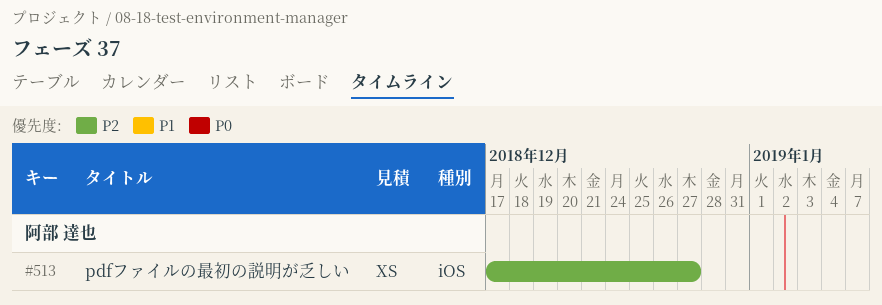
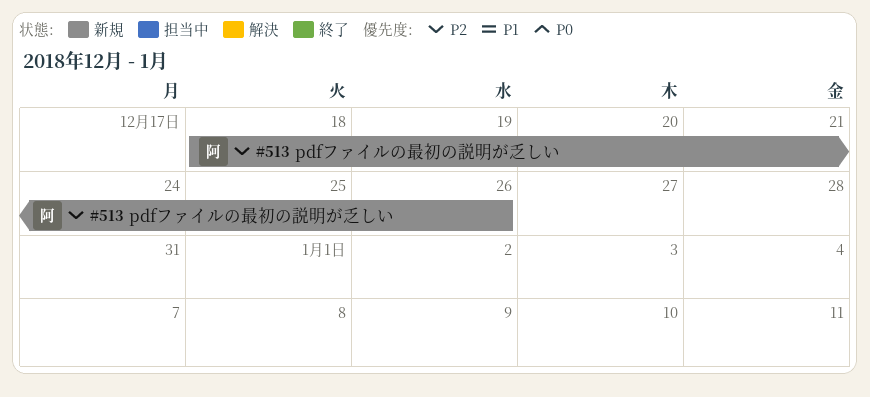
#513, start: Dec 17 -> Dec 18
#513, due: Dec 27 -> Dec 26

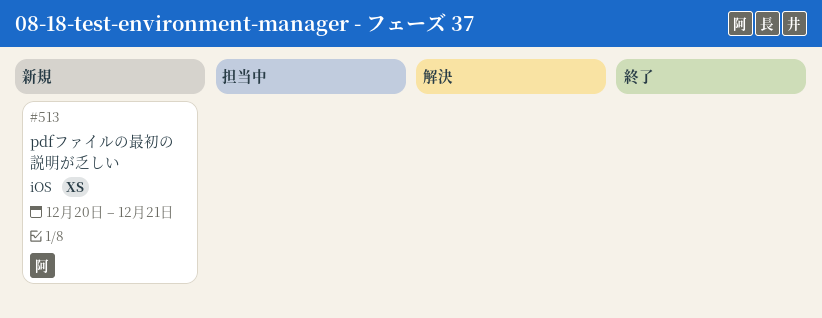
#513, start: Dec 18 -> Dec 20
#513, due: Dec 26 -> Dec 21

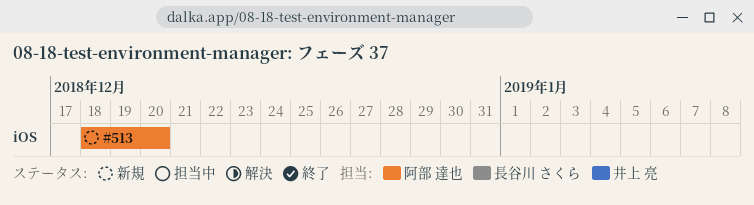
#513, start: Dec 20 -> Dec 18
#513, due: Dec 21 -> Dec 20

